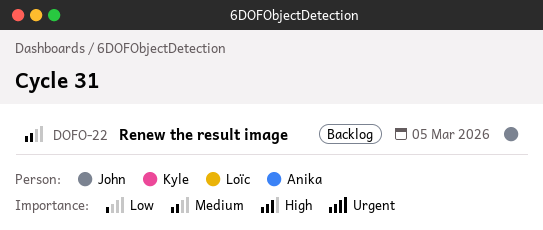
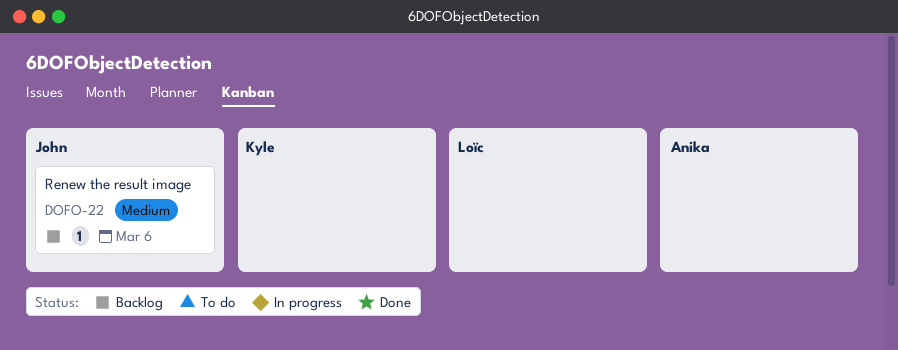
DOFO-22, due: Mar 5 -> Mar 6

